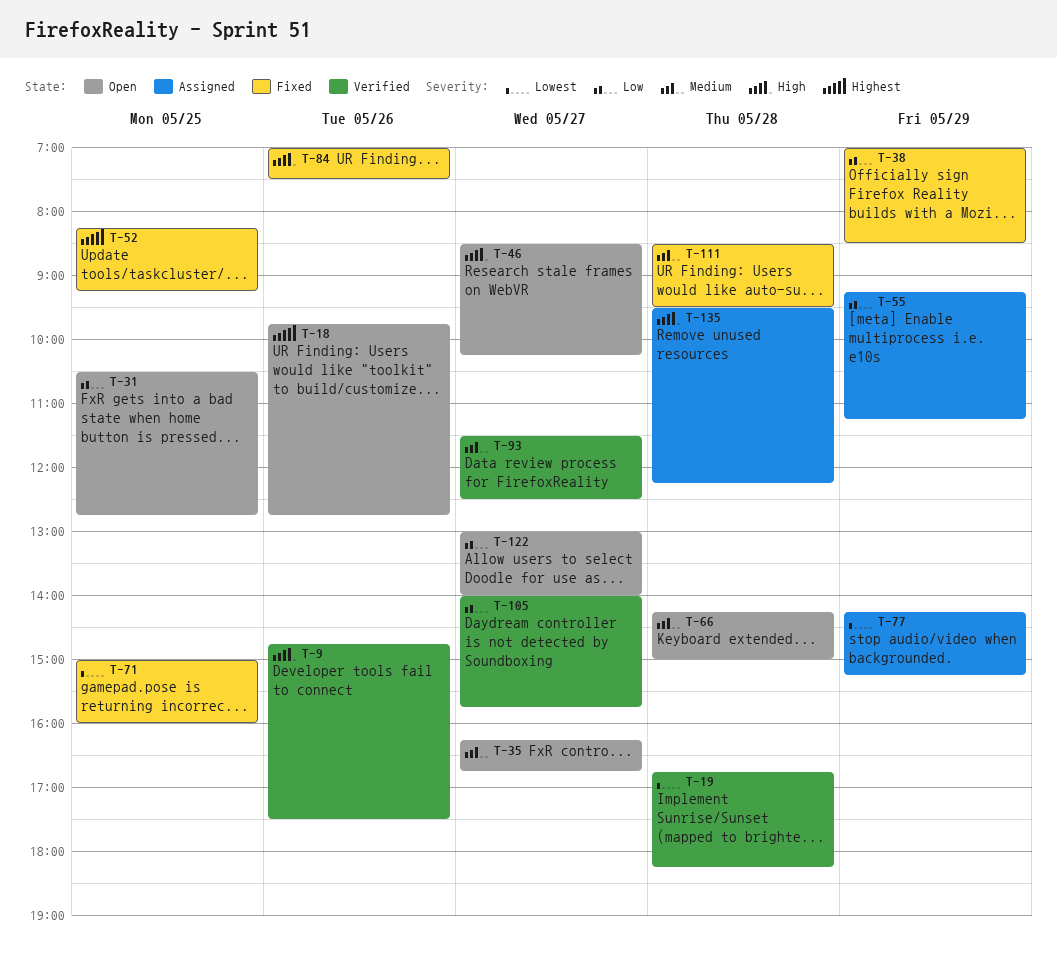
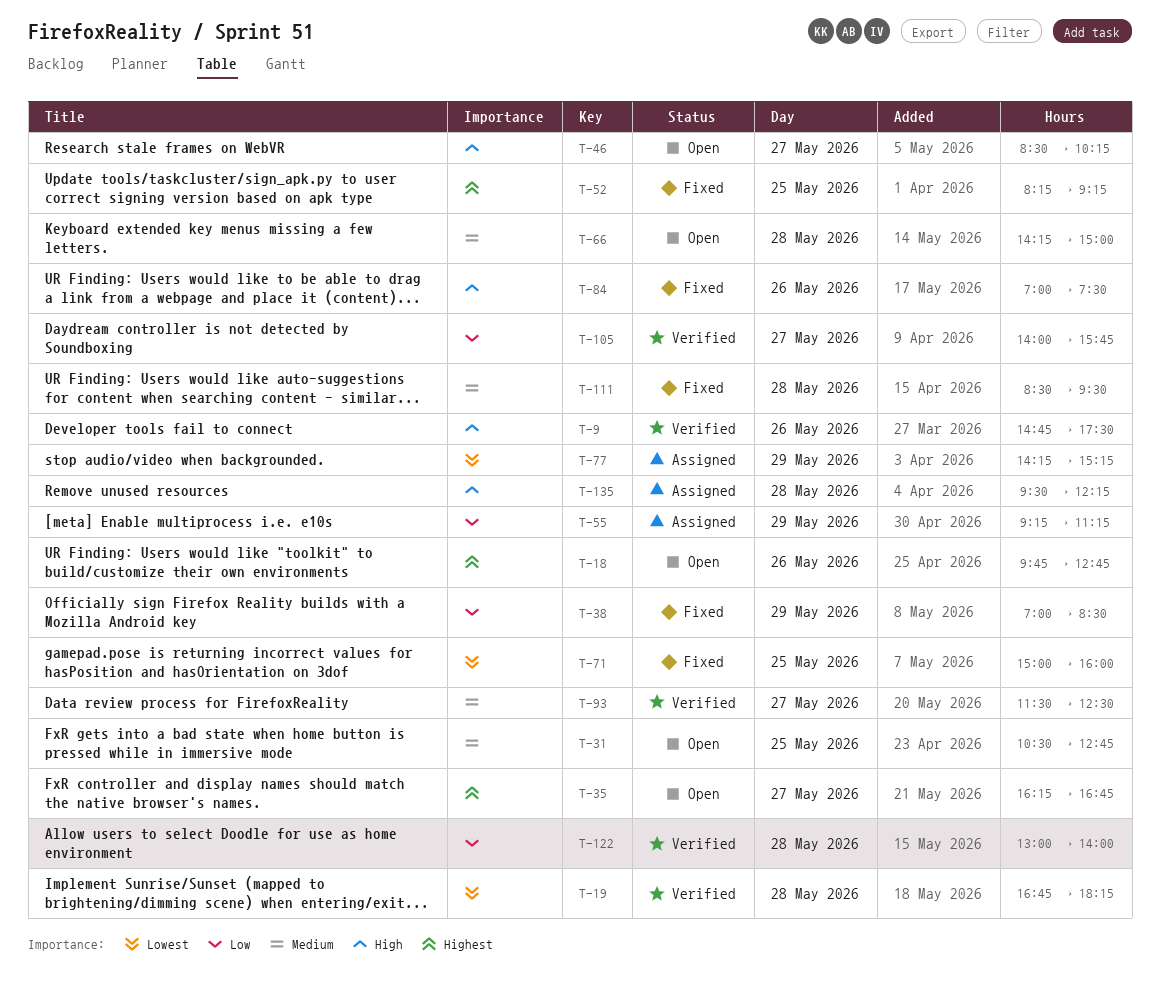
T-31, priority: Low -> Medium
T-35, priority: Medium -> Highest
T-122, status: Open -> Verified
T-122, day: May 27 -> May 28

